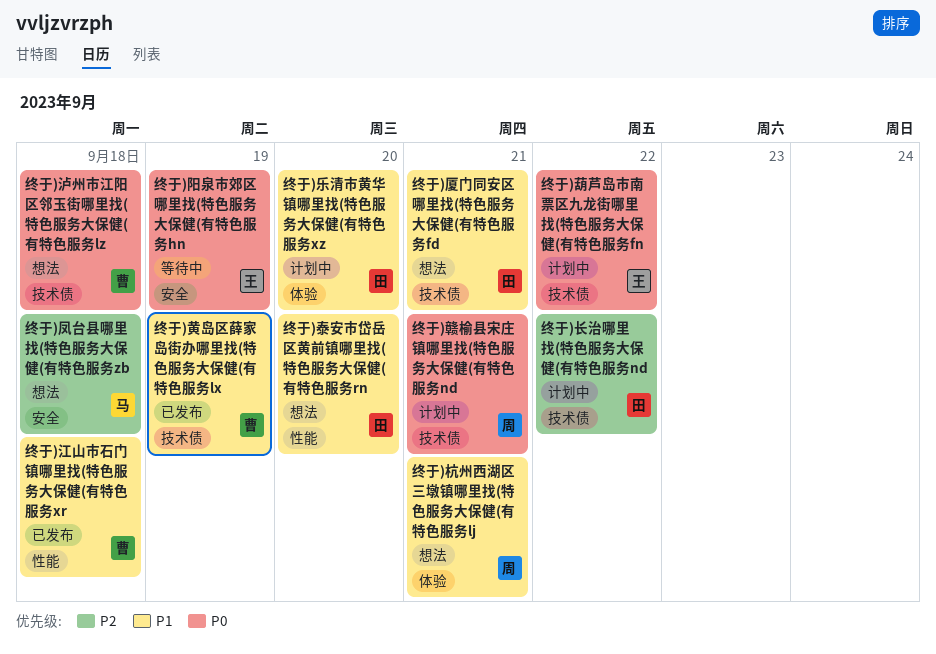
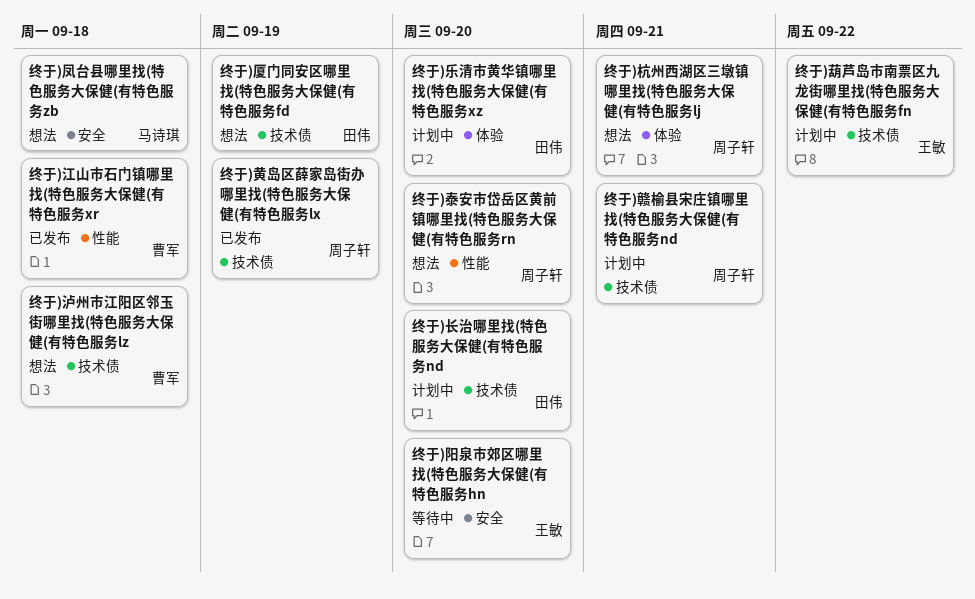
终于)厦门同安区哪里找(特色服务大保健(有特色服务fd, due: Sep 21 -> Sep 19
终于)泰安市岱岳区黄前镇哪里找(特色服务大保健(有特色服务rn, owner: 田伟 -> 周子轩
终于)长治哪里找(特色服务大保健(有特色服务nd, due: Sep 22 -> Sep 20
终于)阳泉市郊区哪里找(特色服务大保健(有特色服务hn, due: Sep 19 -> Sep 20
终于)黄岛区薛家岛街办哪里找(特色服务大保健(有特色服务lx, owner: 曹军 -> 周子轩

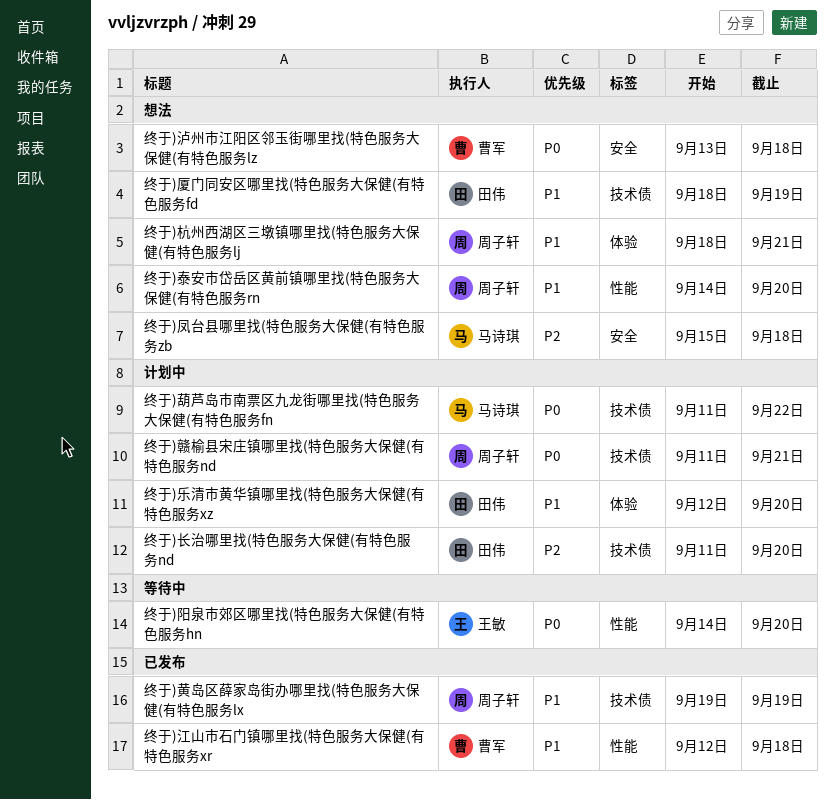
终于)泸州市江阳区邻玉街哪里找(特色服务大保健(有特色服务lz, label: 技术债 -> 安全
终于)葫芦岛市南票区九龙街哪里找(特色服务大保健(有特色服务fn, owner: 王敏 -> 马诗琪
终于)阳泉市郊区哪里找(特色服务大保健(有特色服务hn, label: 安全 -> 性能

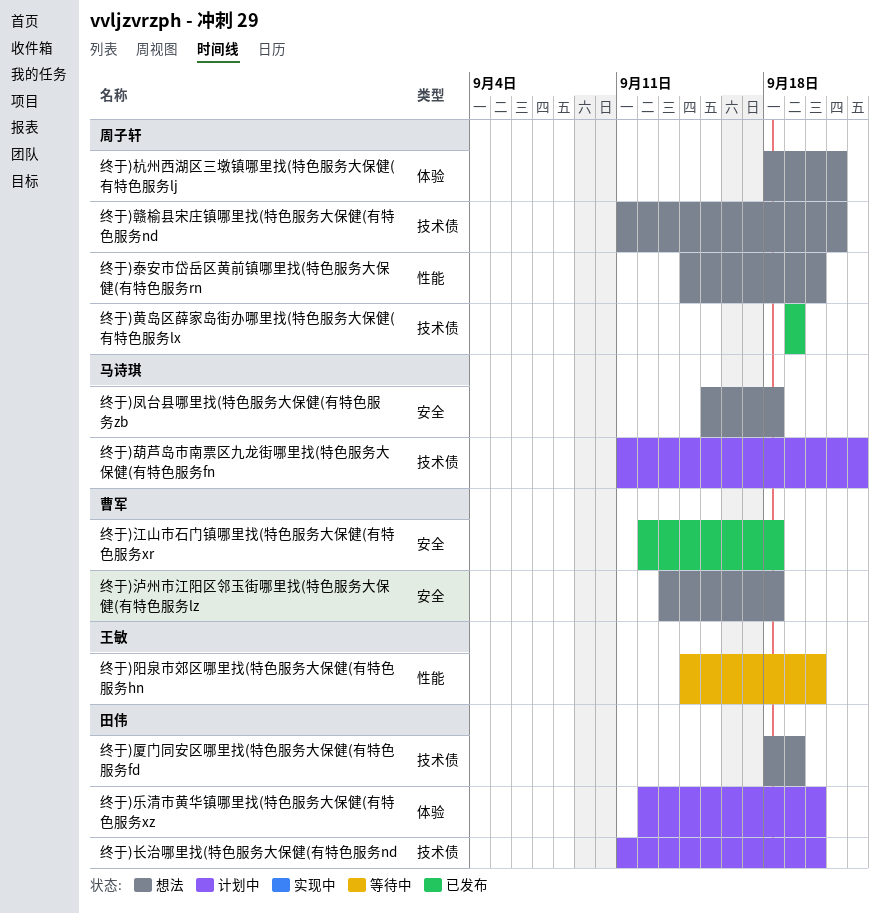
终于)江山市石门镇哪里找(特色服务大保健(有特色服务xr, label: 性能 -> 安全
终于)赣榆县宋庄镇哪里找(特色服务大保健(有特色服务nd, status: 计划中 -> 想法

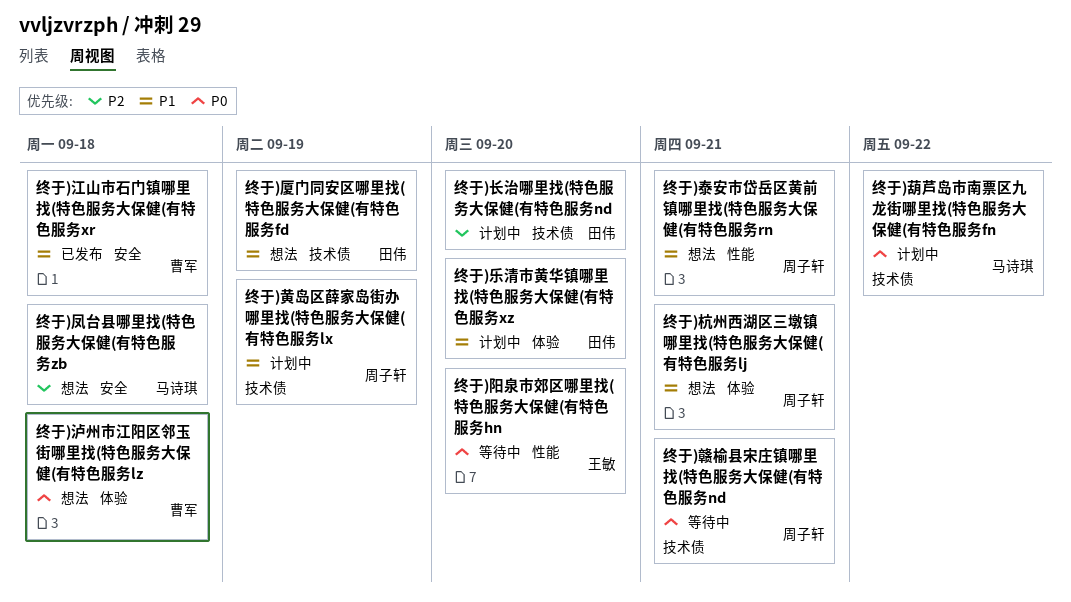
终于)泰安市岱岳区黄前镇哪里找(特色服务大保健(有特色服务rn, due: Sep 20 -> Sep 21
终于)泸州市江阳区邻玉街哪里找(特色服务大保健(有特色服务lz, label: 安全 -> 体验
终于)赣榆县宋庄镇哪里找(特色服务大保健(有特色服务nd, status: 想法 -> 等待中
终于)黄岛区薛家岛街办哪里找(特色服务大保健(有特色服务lx, status: 已发布 -> 计划中

